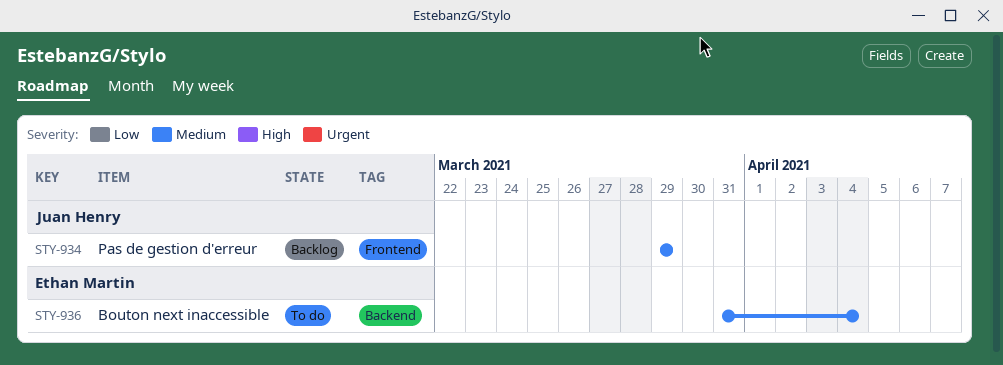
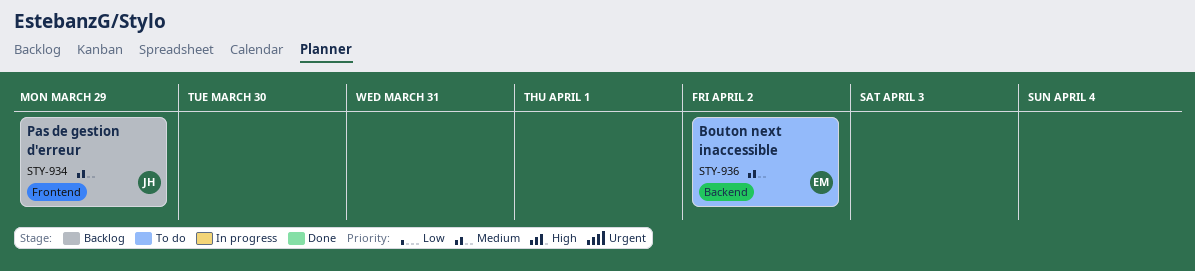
STY-936, due: Apr 4 -> Apr 2

